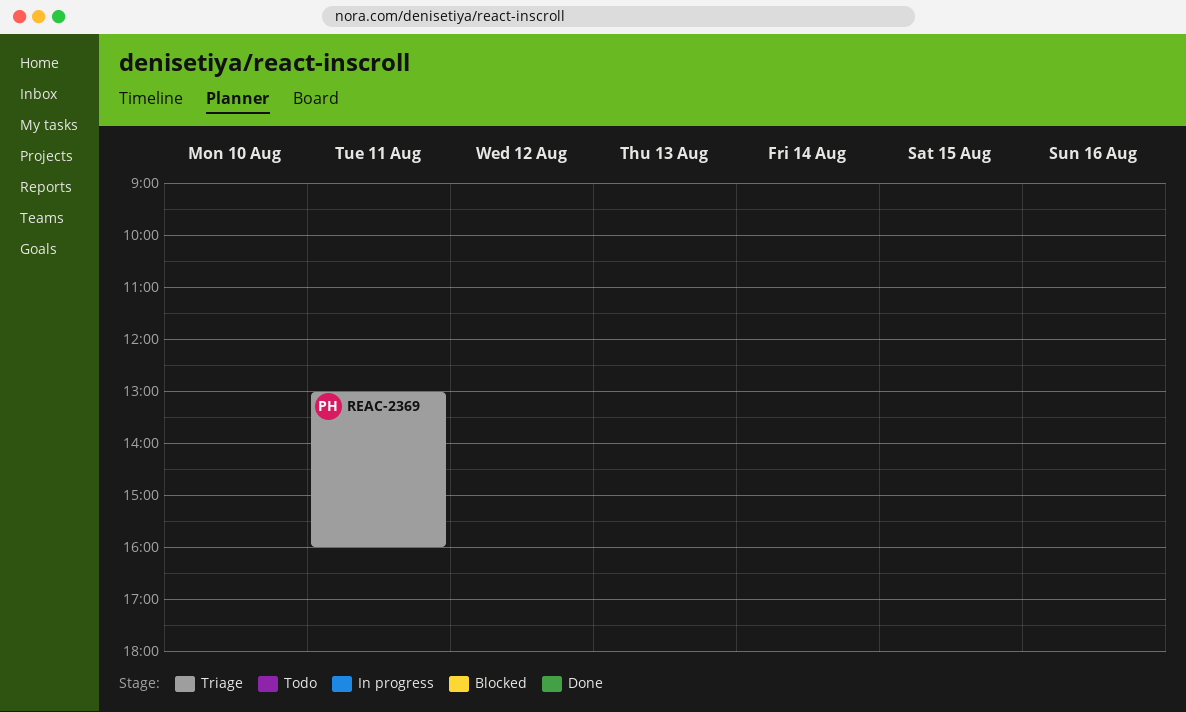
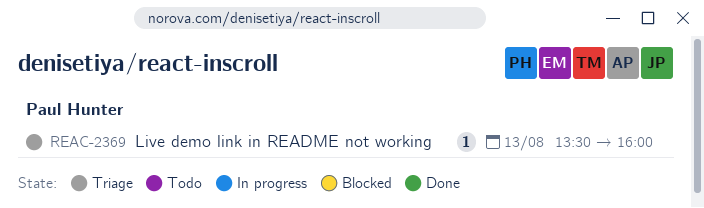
REAC-2369, day: Aug 11 -> Aug 13
REAC-2369, begins: 13:00 -> 13:30

